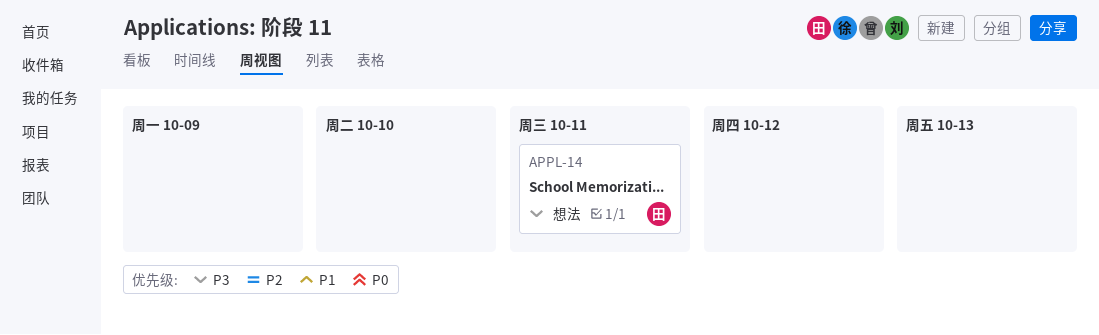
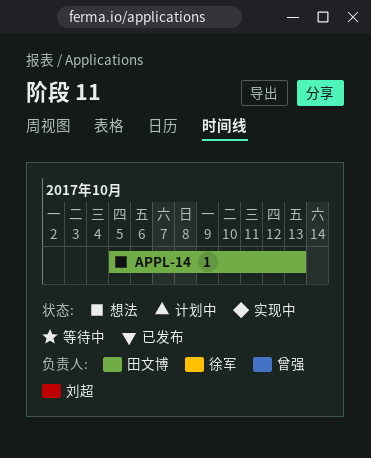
APPL-14, due: Oct 11 -> Oct 13

